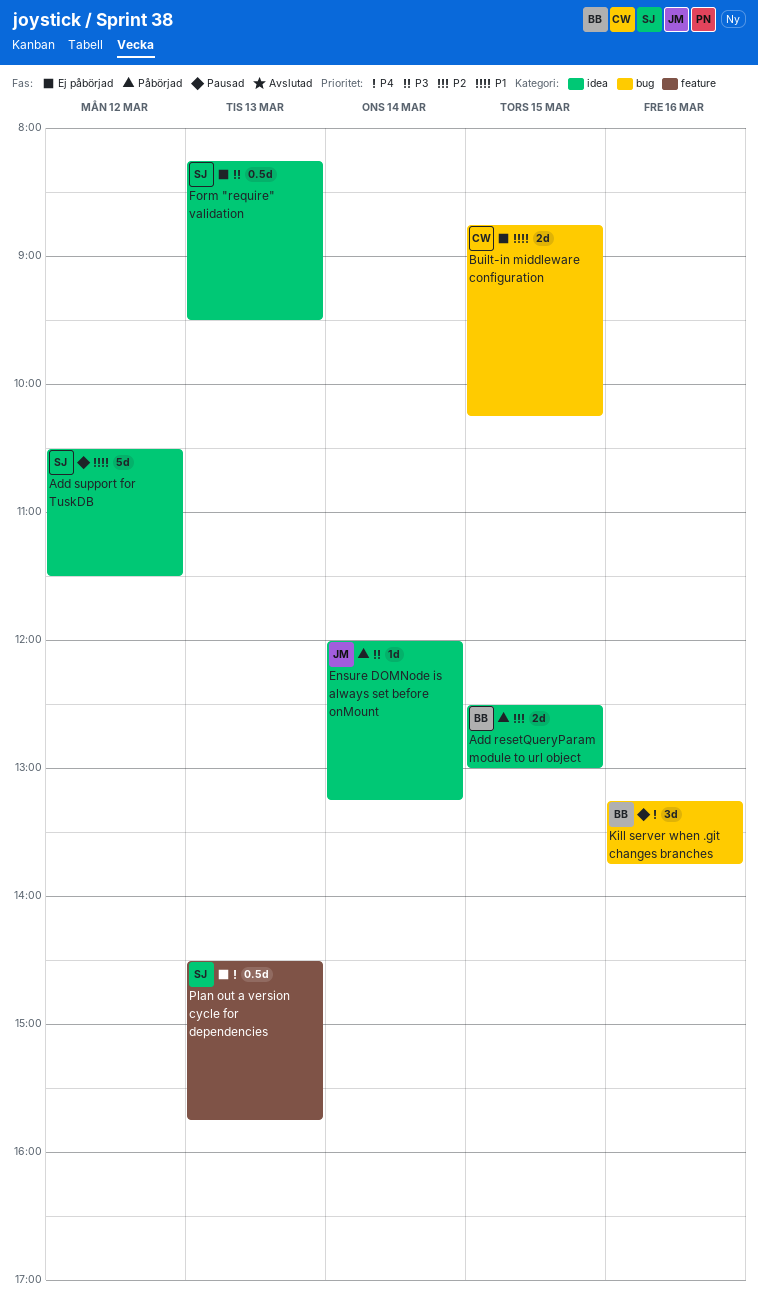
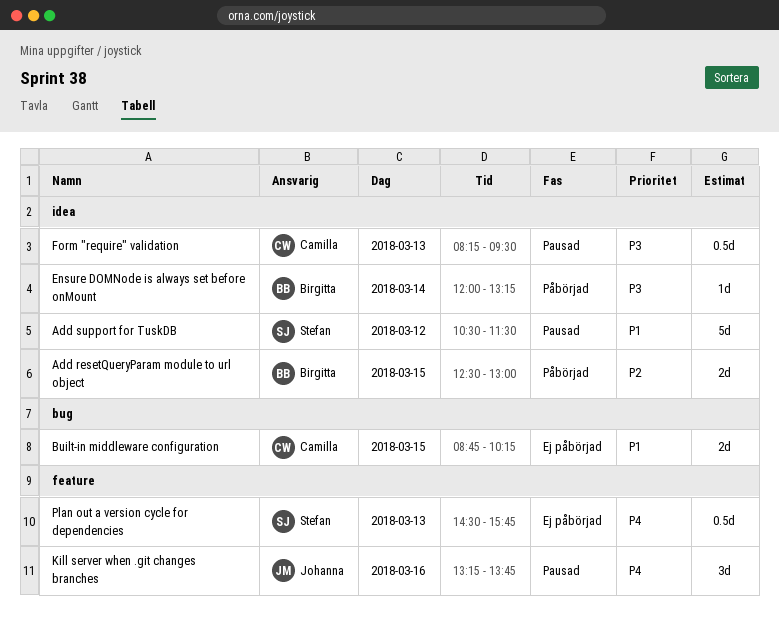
Ensure DOMNode is always set before onMount, owner: Johanna -> Birgitta
Form "require" validation, status: Ej påbörjad -> Pausad
Form "require" validation, owner: Stefan -> Camilla
Kill server when .git changes branches, owner: Birgitta -> Johanna
Kill server when .git changes branches, label: bug -> feature

